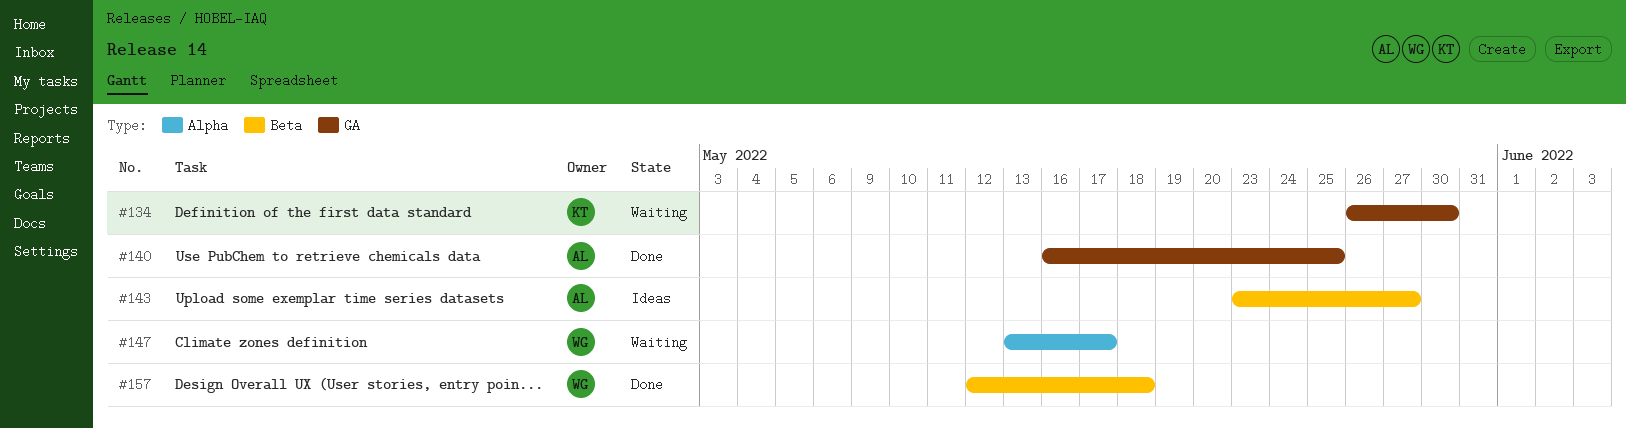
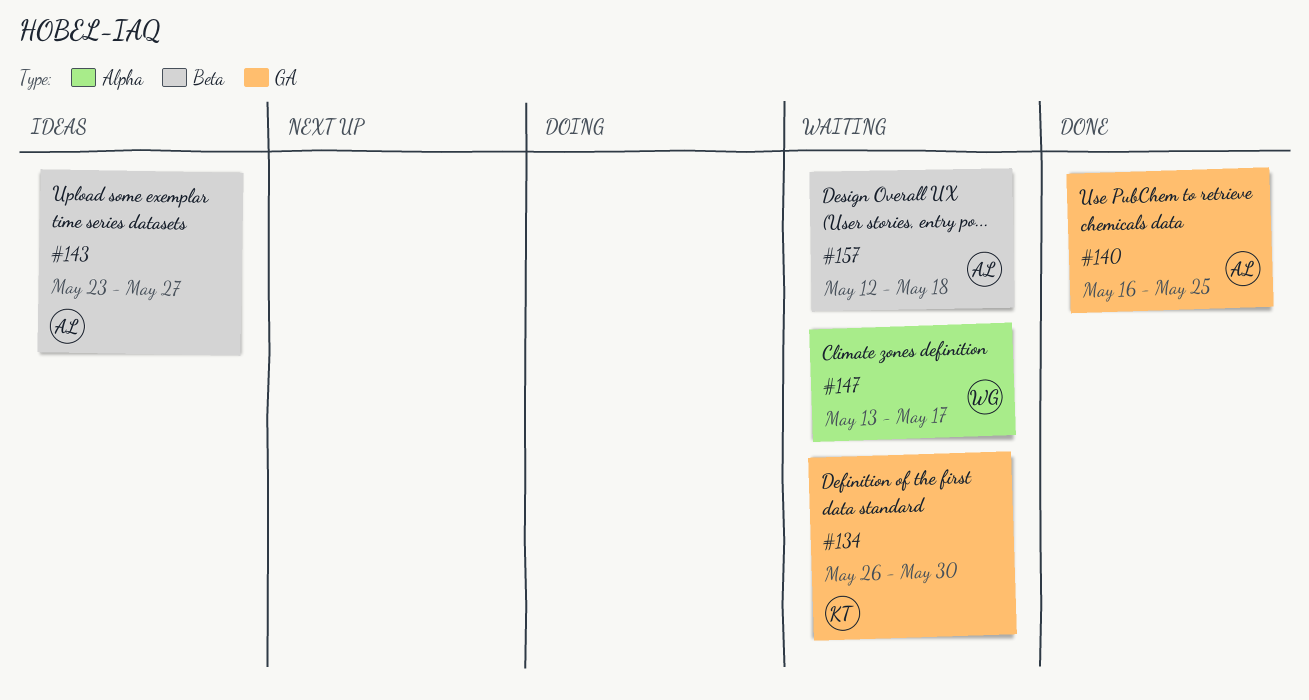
#157, status: Done -> Waiting
#157, owner: WG -> AL

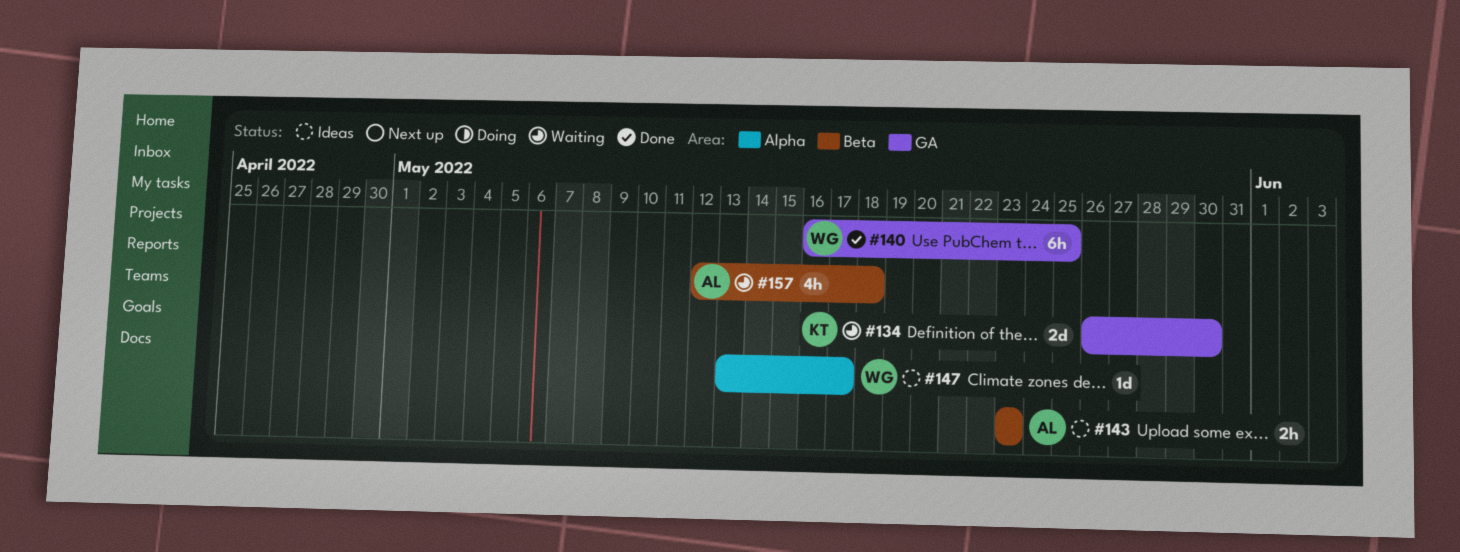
#140, owner: AL -> WG
#143, due: May 27 -> May 23
#147, status: Waiting -> Ideas

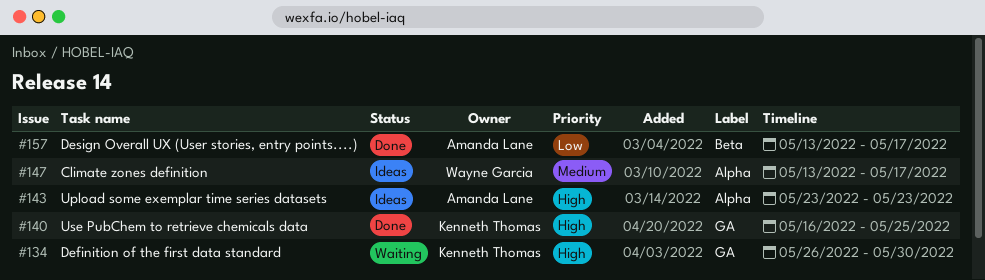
#140, owner: Wayne Garcia -> Kenneth Thomas
#143, label: Beta -> Alpha
#157, status: Waiting -> Done
#157, start: May 12 -> May 13
#157, due: May 18 -> May 17

